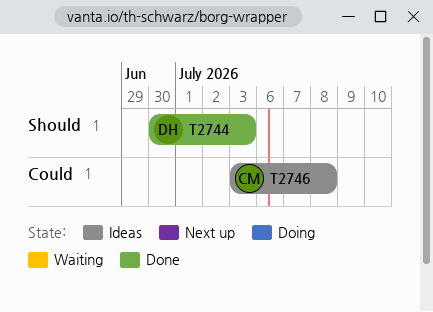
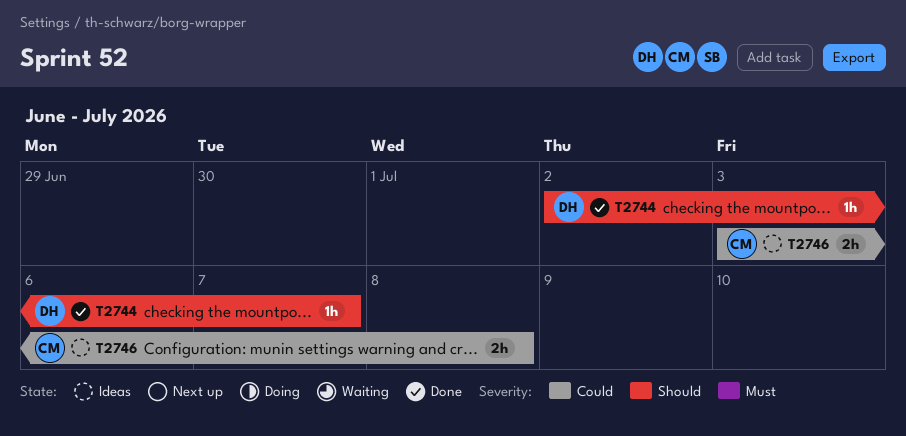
T2744, start: Jun 30 -> Jul 2
T2744, due: Jul 3 -> Jul 7

